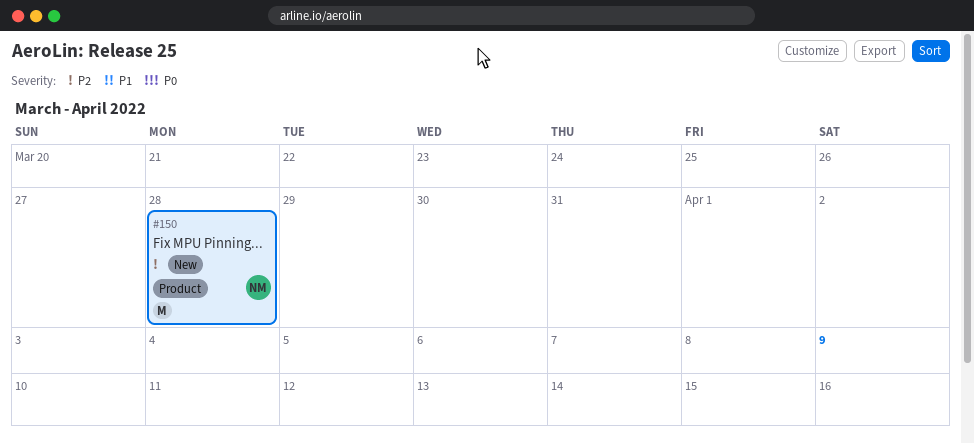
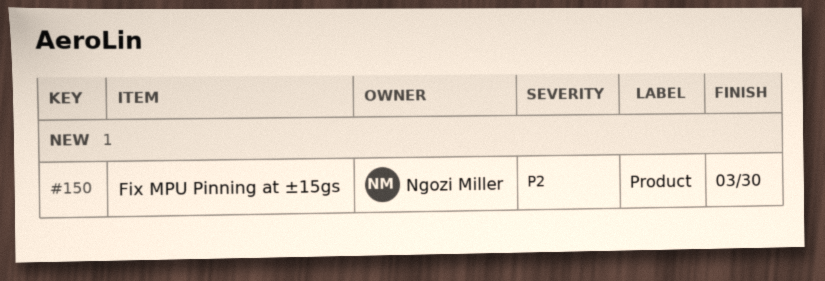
#150, due: Mar 28 -> Mar 30

